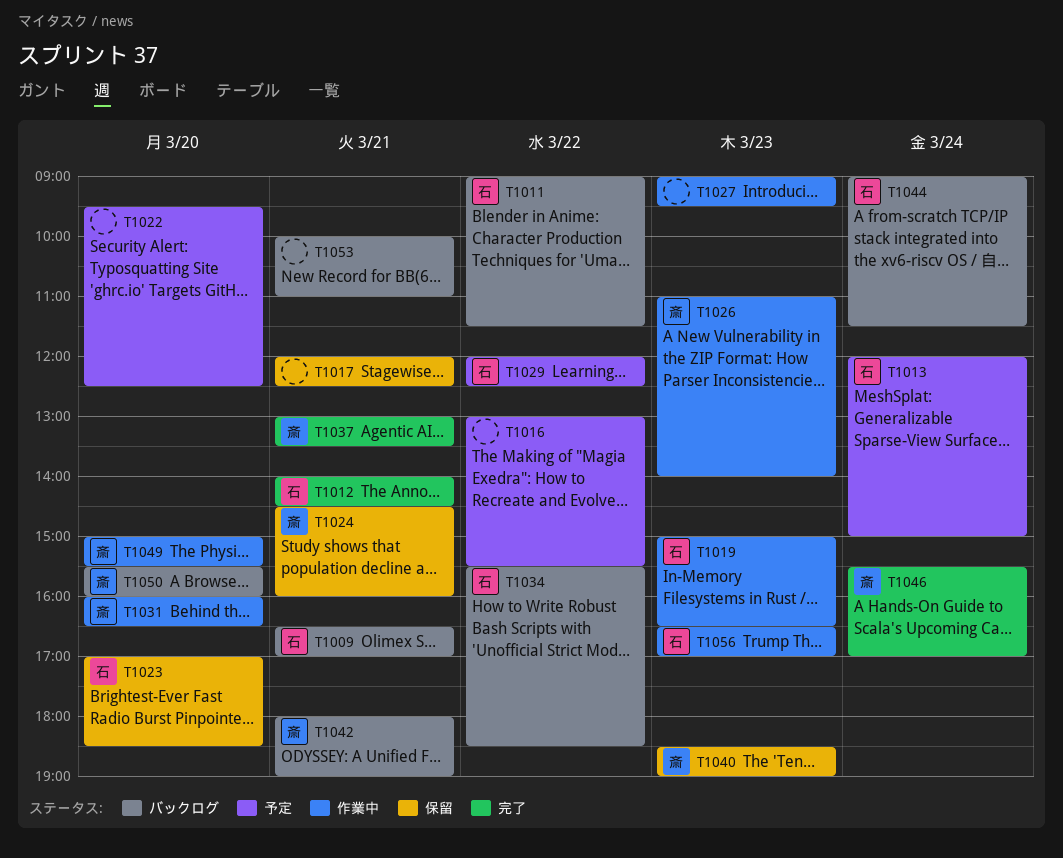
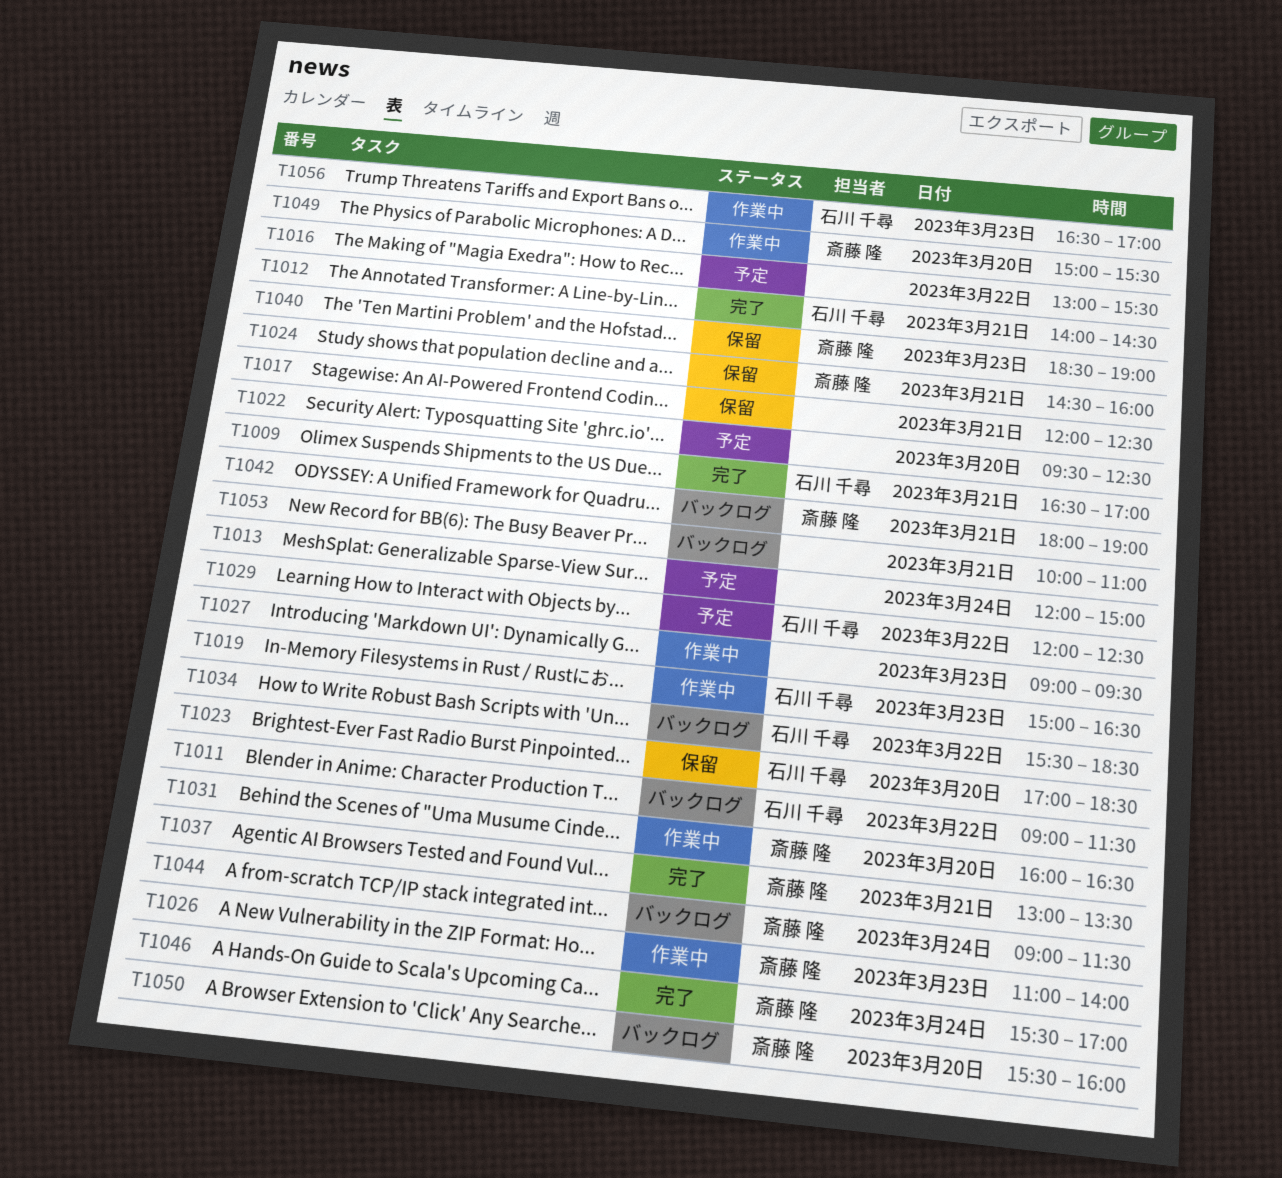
T1009, status: バックログ -> 完了
T1013, owner: 石川 千尋 -> none
T1044, owner: 石川 千尋 -> 斎藤 隆

